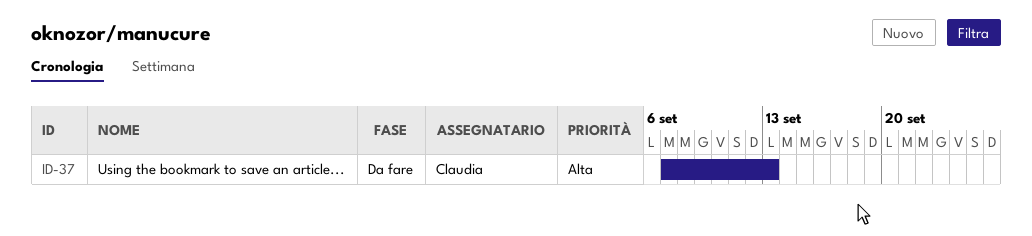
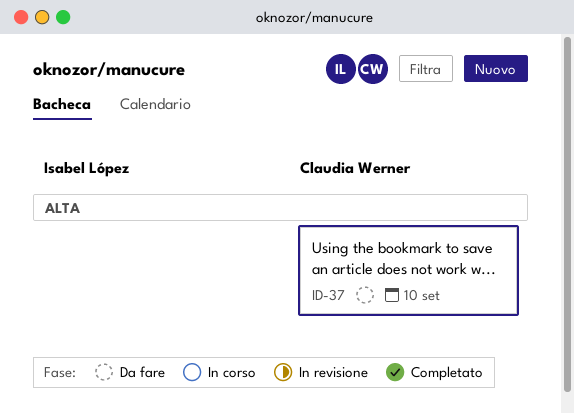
ID-37, due: Sep 13 -> Sep 10

